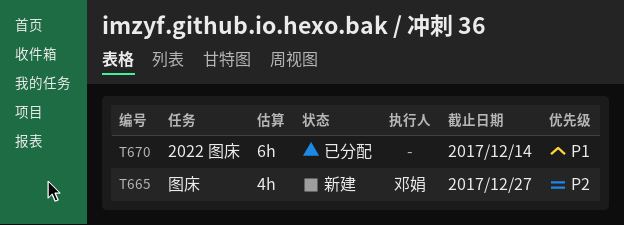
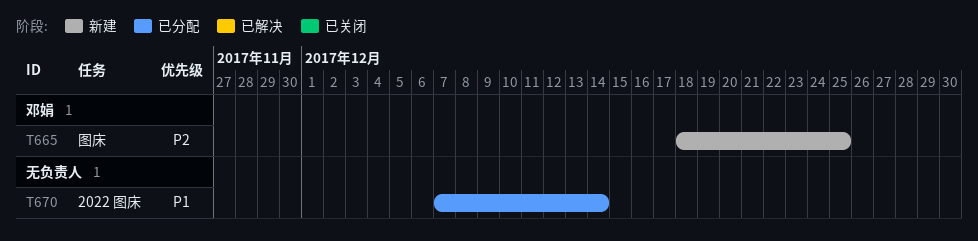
T665, due: Dec 27 -> Dec 25

